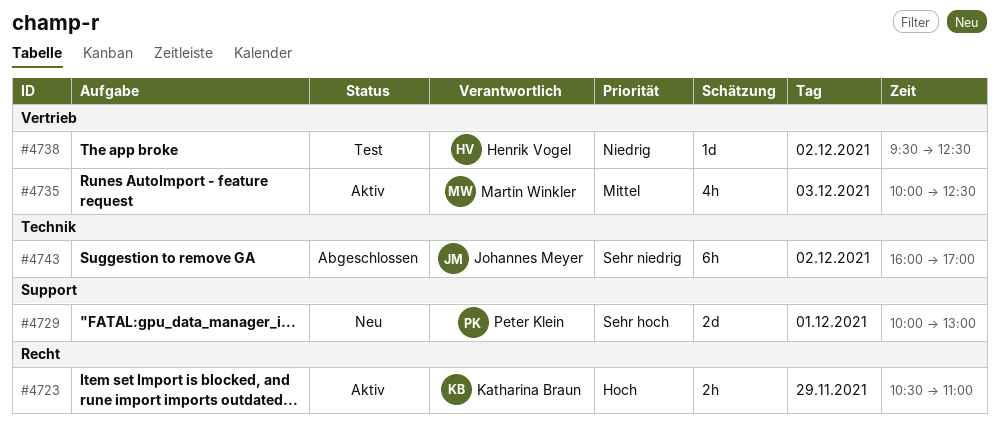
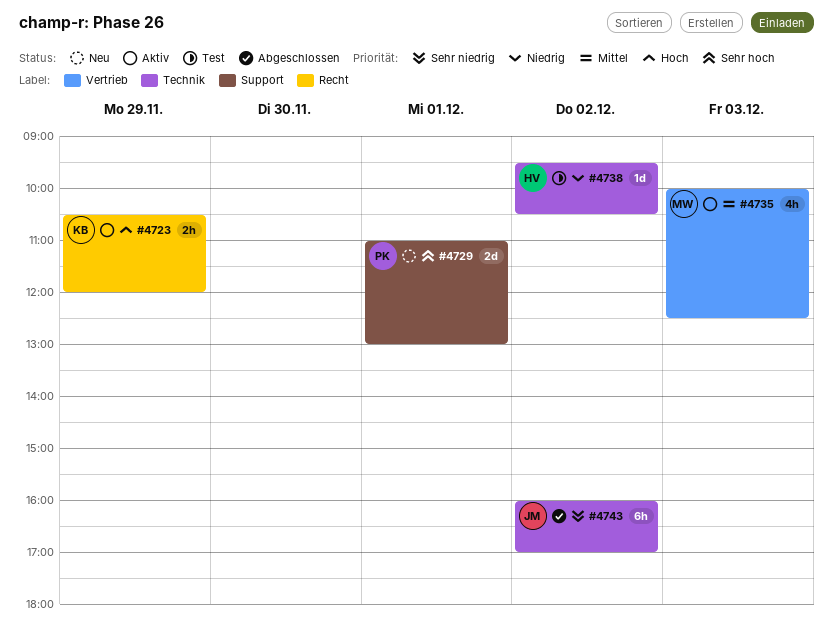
#4723, ends: 11:00 -> 12:00
#4729, begins: 10:00 -> 11:00
#4738, label: Vertrieb -> Technik
#4738, ends: 12:30 -> 10:30

